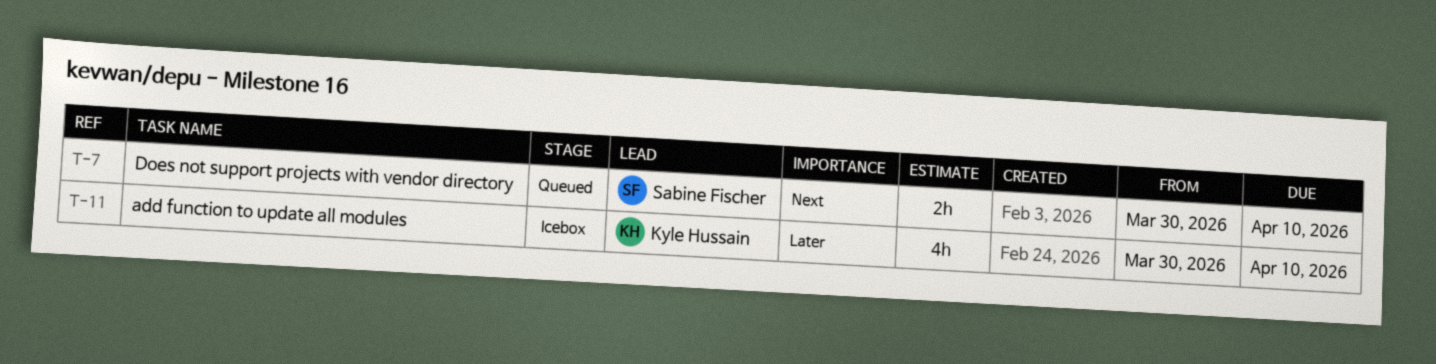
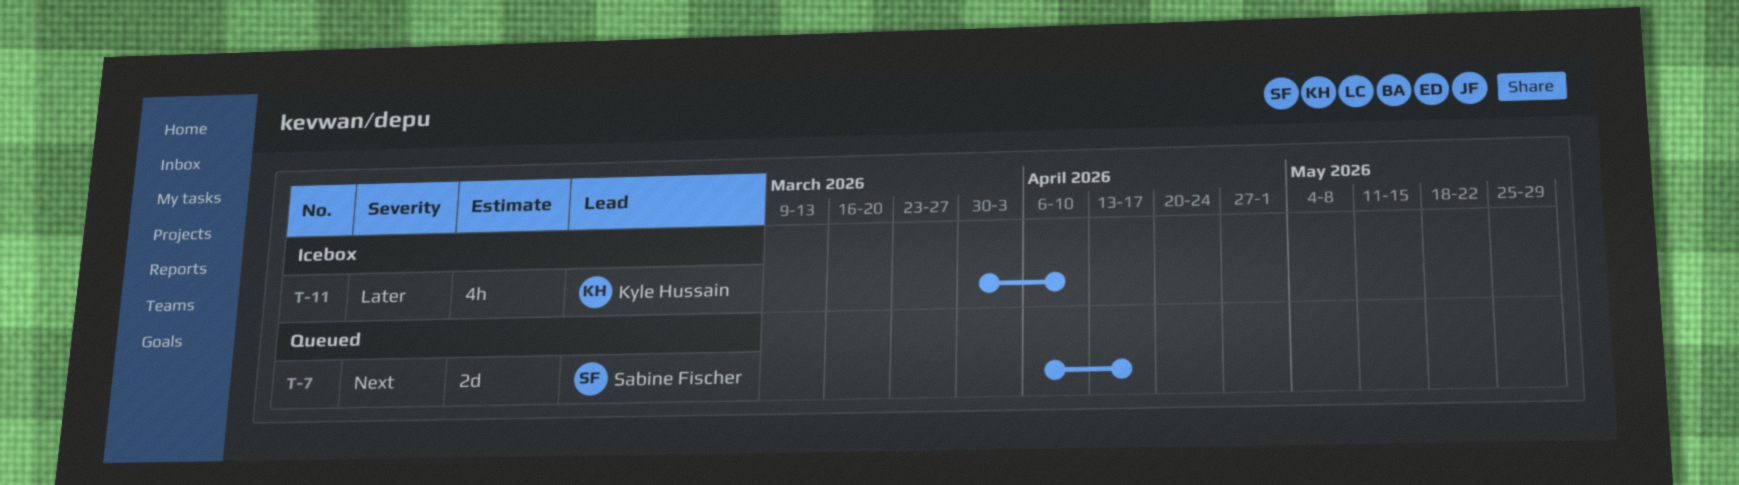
T-7, estimate: 2h -> 2d
T-7, start: Mar 30 -> Apr 6
T-7, due: Apr 10 -> Apr 17

